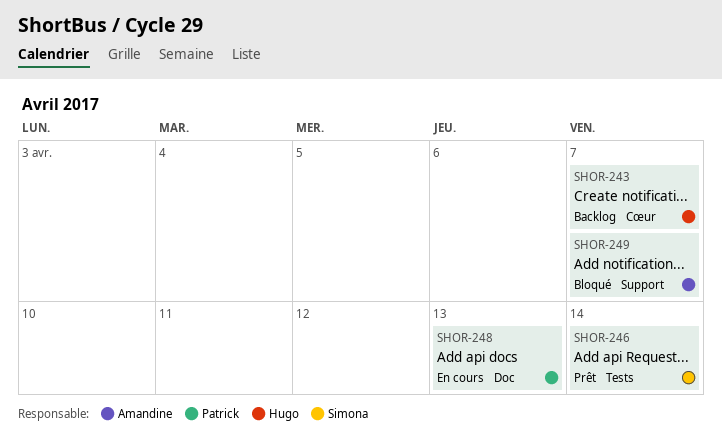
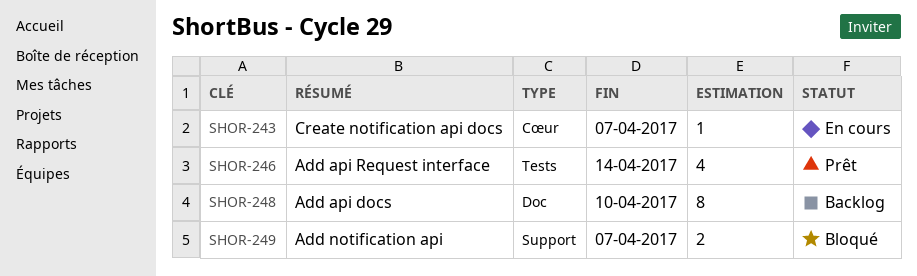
SHOR-243, status: Backlog -> En cours
SHOR-248, status: En cours -> Backlog
SHOR-248, due: Apr 13 -> Apr 10

